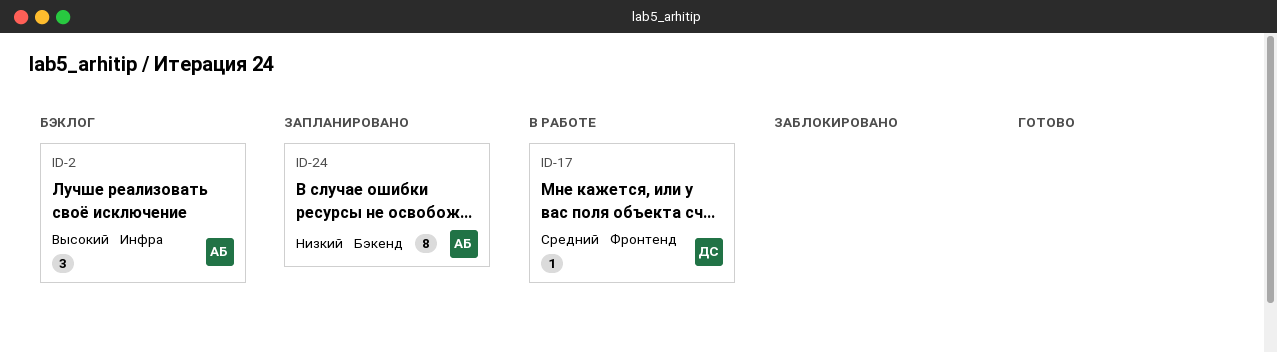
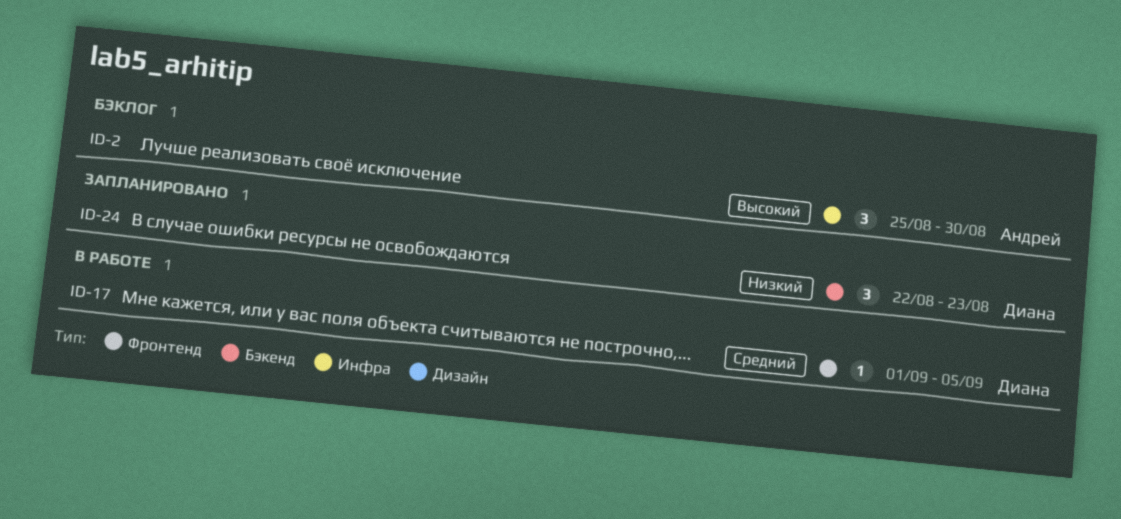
ID-24, owner: Андрей -> Диана
ID-24, estimate: 8 -> 3

